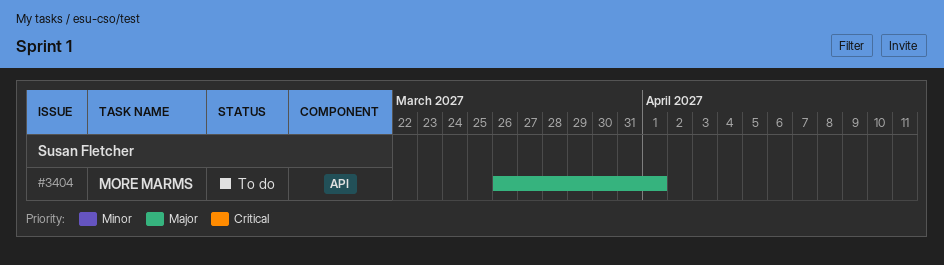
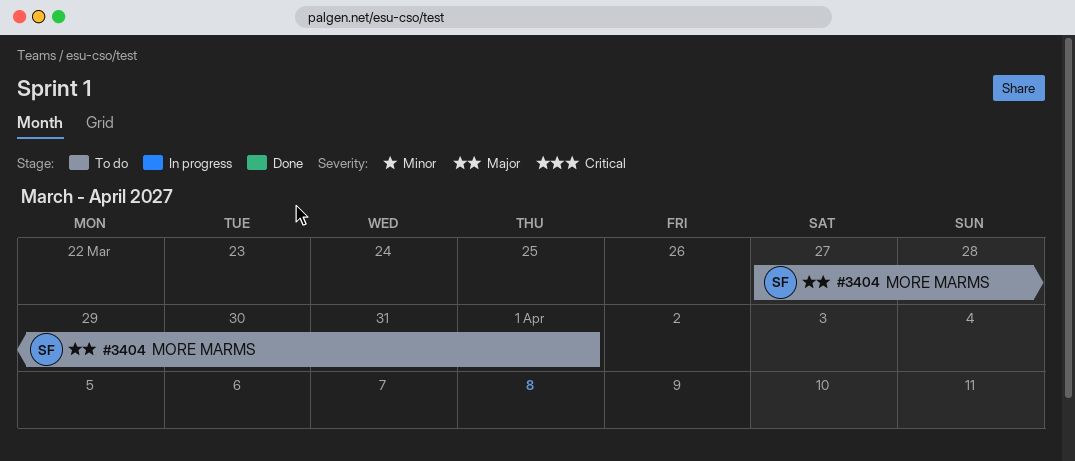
#3404, start: Mar 26 -> Mar 27

